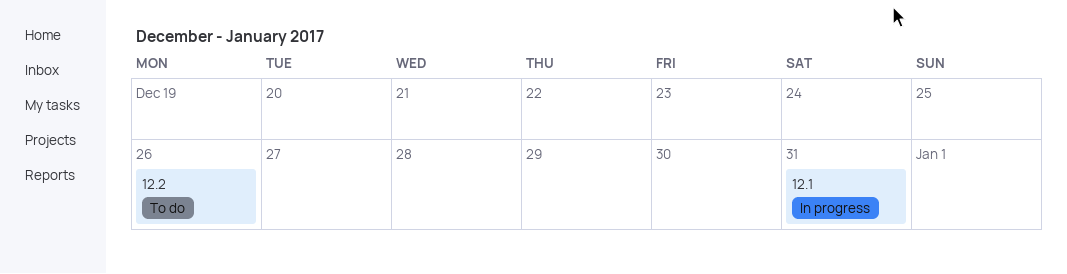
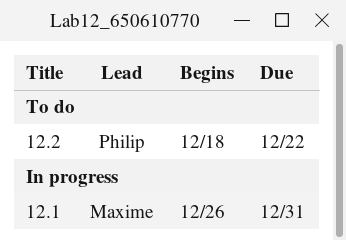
12.2, due: Dec 26 -> Dec 22

